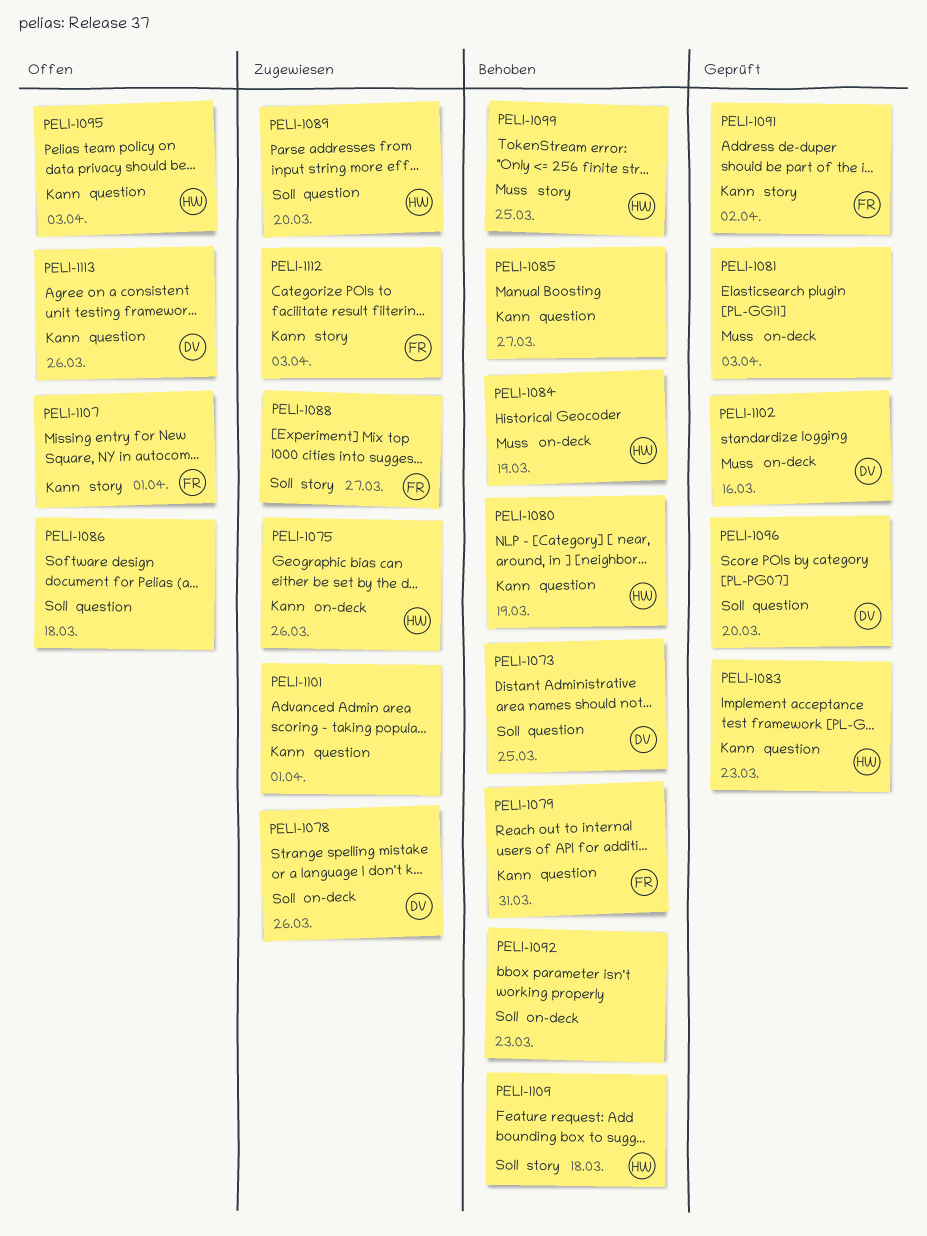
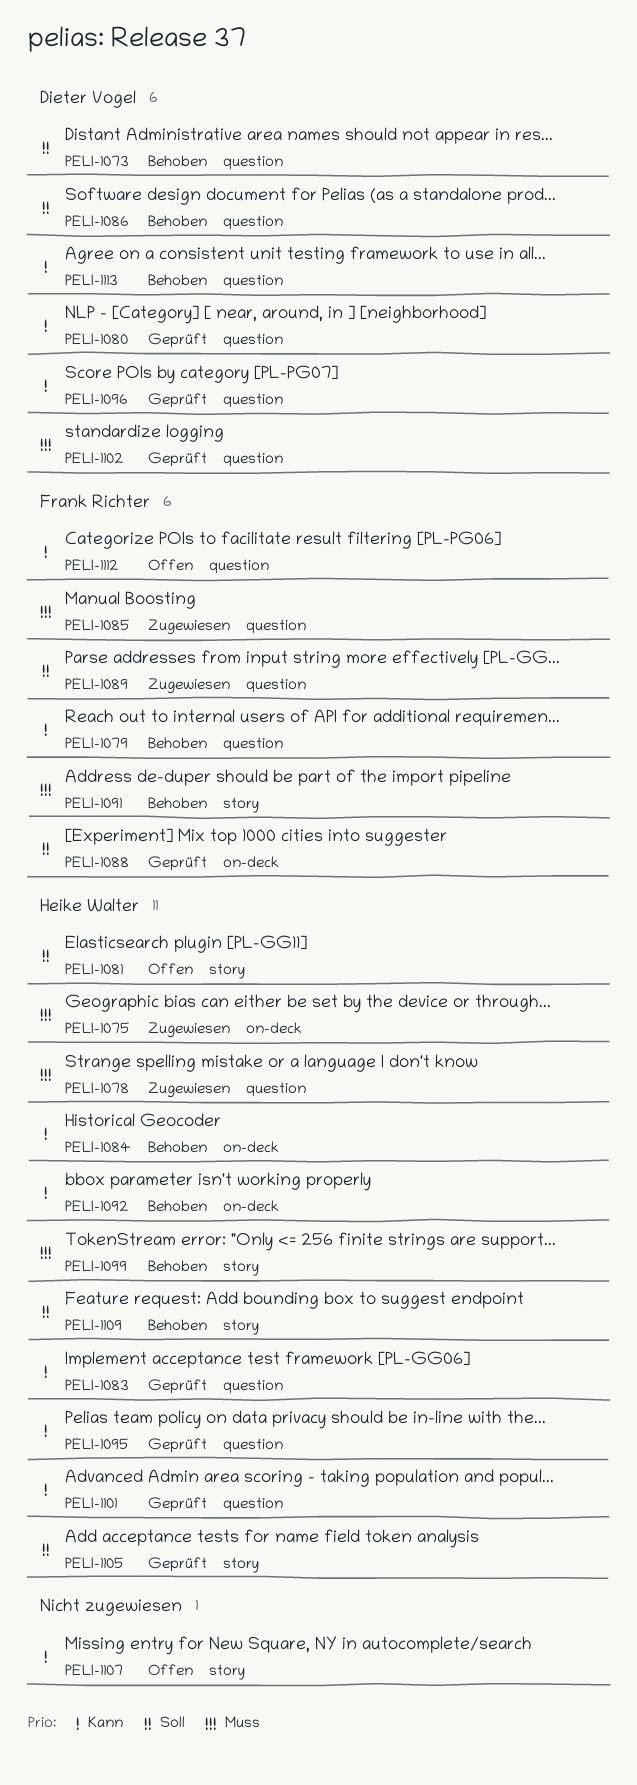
PELI-1075, priority: Kann -> Muss
PELI-1078, owner: Dieter Vogel -> Heike Walter
PELI-1078, priority: Soll -> Muss
PELI-1078, label: on-deck -> question
PELI-1080, status: Behoben -> Geprüft
PELI-1080, owner: Heike Walter -> Dieter Vogel
PELI-1081, status: Geprüft -> Offen
PELI-1081, owner: none -> Heike Walter
PELI-1081, priority: Muss -> Soll
PELI-1081, label: on-deck -> story
PELI-1084, priority: Muss -> Kann
PELI-1085, status: Behoben -> Zugewiesen
PELI-1085, owner: none -> Frank Richter
PELI-1085, priority: Kann -> Muss
PELI-1086, status: Offen -> Behoben
PELI-1086, owner: none -> Dieter Vogel
PELI-1088, status: Zugewiesen -> Geprüft
PELI-1088, label: story -> on-deck
PELI-1089, owner: Heike Walter -> Frank Richter
PELI-1091, status: Geprüft -> Behoben
PELI-1091, priority: Kann -> Muss
PELI-1092, owner: none -> Heike Walter
PELI-1092, priority: Soll -> Kann
PELI-1095, status: Offen -> Geprüft
PELI-1096, priority: Soll -> Kann
PELI-1101, status: Zugewiesen -> Geprüft
PELI-1101, owner: none -> Heike Walter
PELI-1102, label: on-deck -> question
PELI-1105: none -> present
PELI-1107, owner: Frank Richter -> none
PELI-1112, status: Zugewiesen -> Offen
PELI-1112, label: story -> question
PELI-1113, status: Offen -> Behoben

